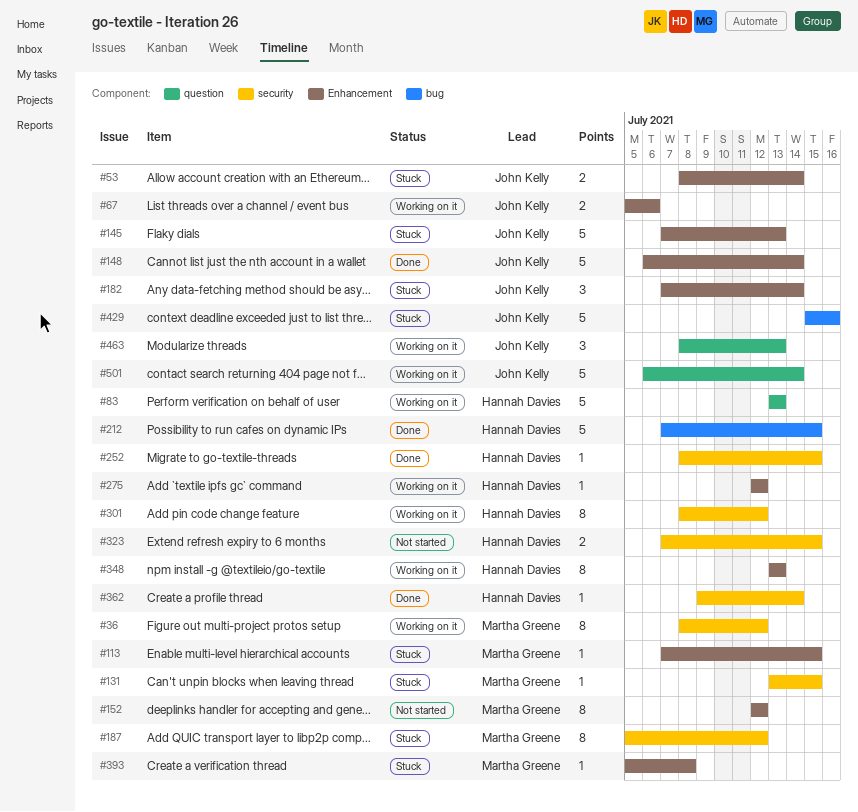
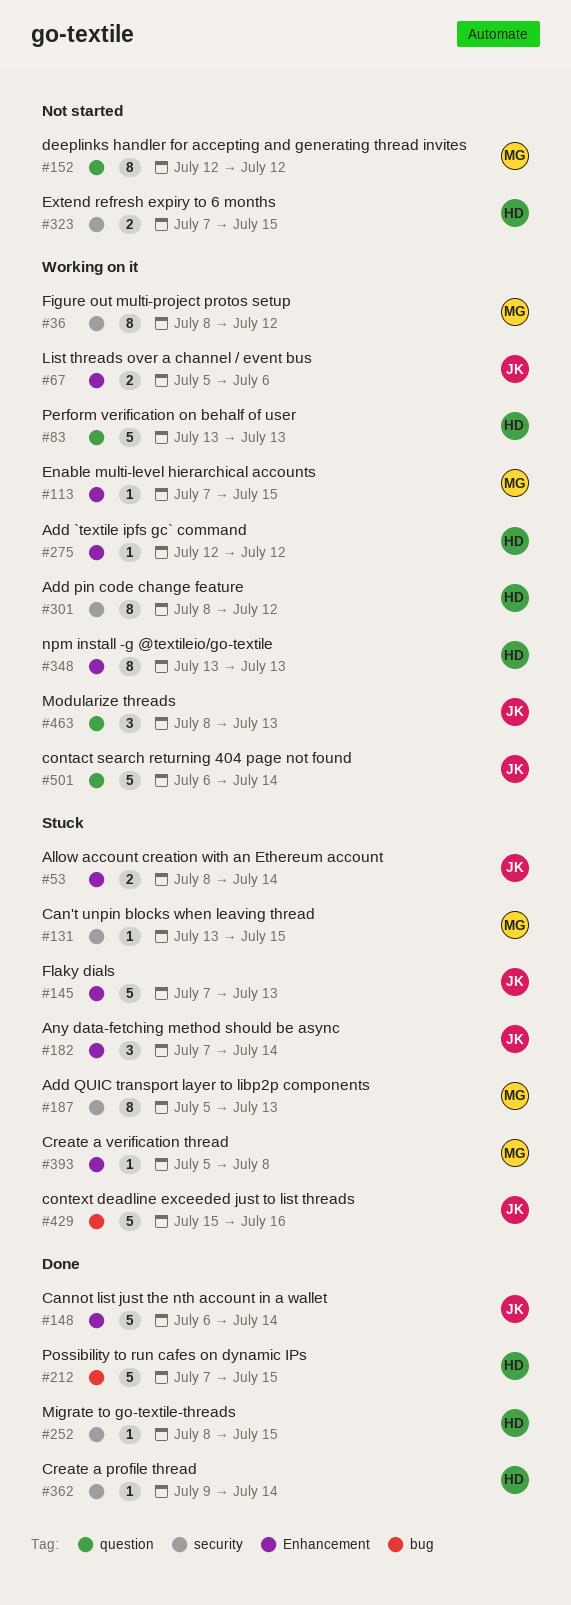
#113, status: Stuck -> Working on it
#152, label: Enhancement -> question
#187, due: Jul 12 -> Jul 13

